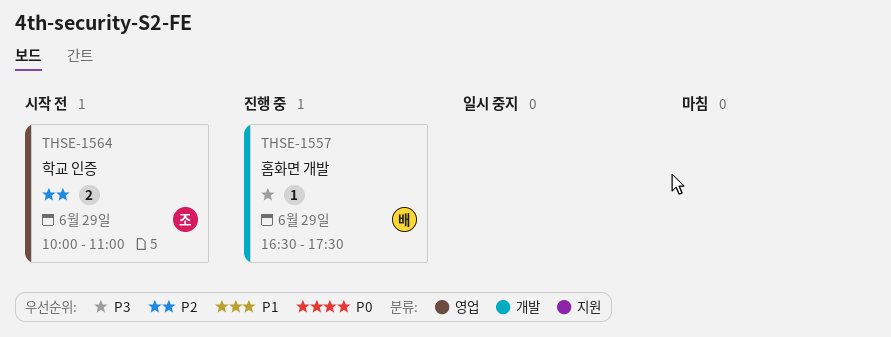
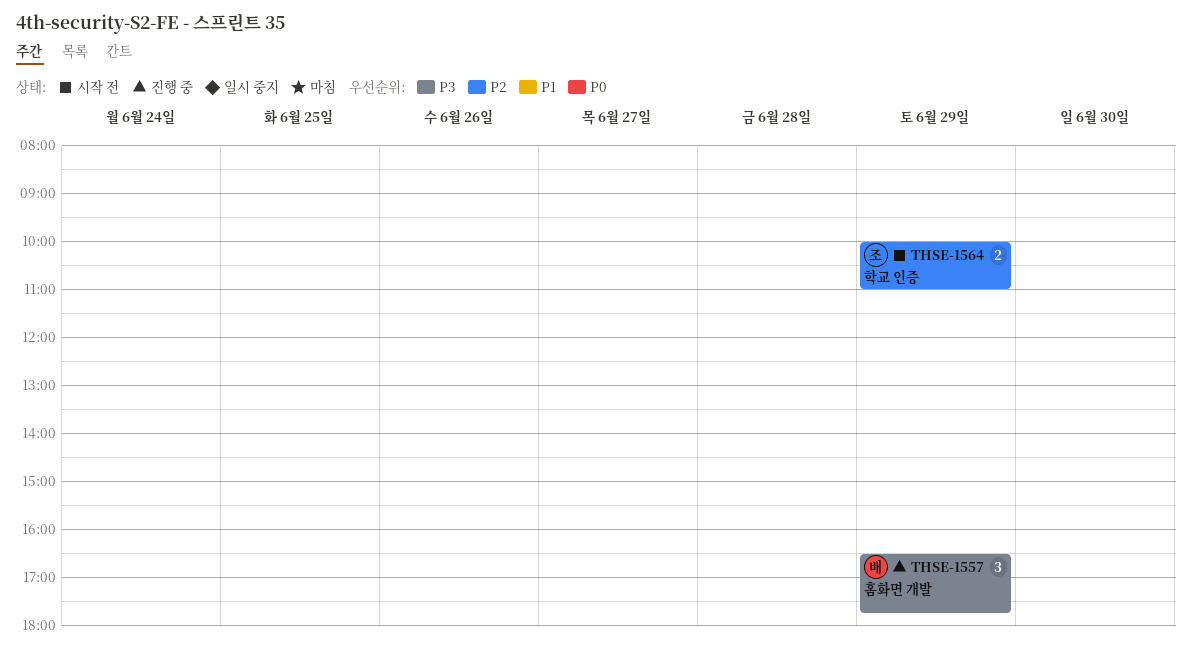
THSE-1557, estimate: 1 -> 3
THSE-1557, ends: 17:30 -> 17:45

